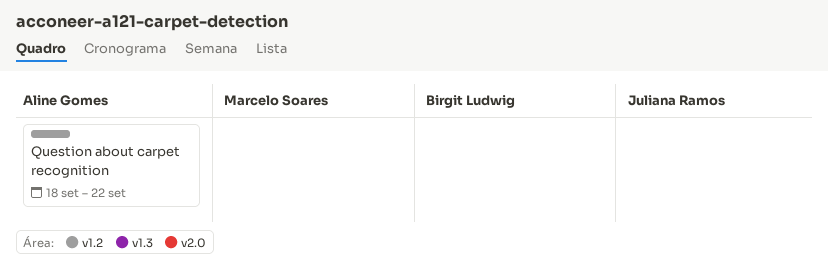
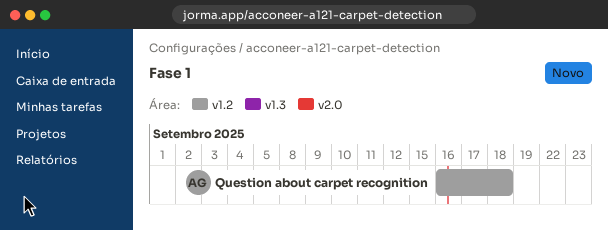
Question about carpet recognition, start: Sep 18 -> Sep 16
Question about carpet recognition, due: Sep 22 -> Sep 18

